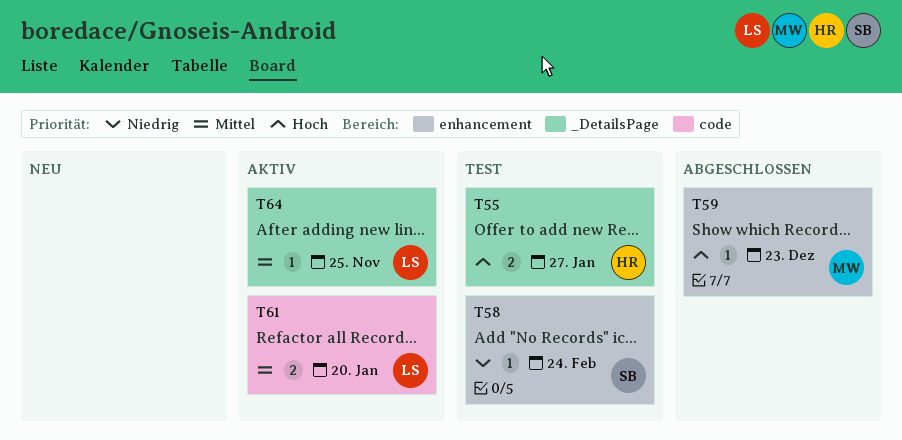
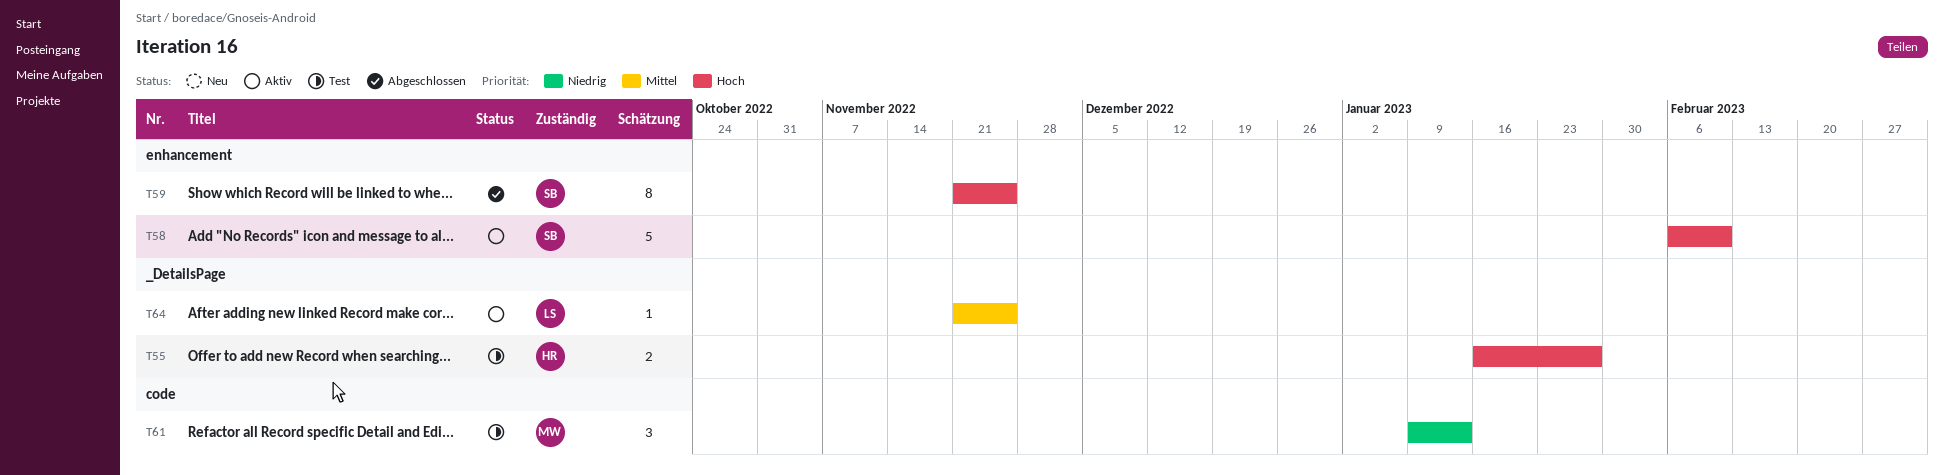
T58, status: Test -> Aktiv
T58, priority: Niedrig -> Hoch
T58, estimate: 1 -> 5
T58, due: Feb 24 -> Feb 10
T59, owner: MW -> SB
T59, estimate: 1 -> 8
T59, due: Dec 23 -> Nov 25
T61, status: Aktiv -> Test
T61, owner: LS -> MW
T61, priority: Mittel -> Niedrig
T61, estimate: 2 -> 3
T61, due: Jan 20 -> Jan 13

